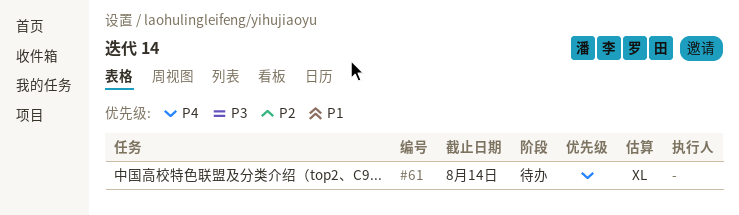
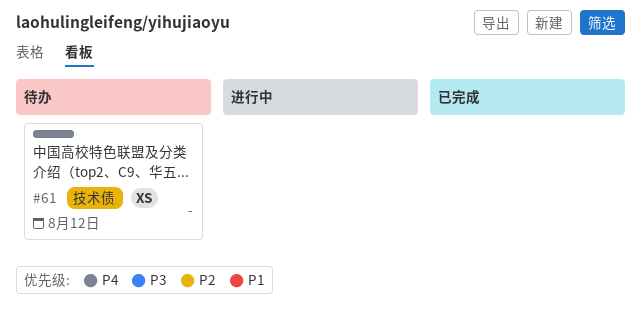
#61, estimate: XL -> XS
#61, due: Aug 14 -> Aug 12

